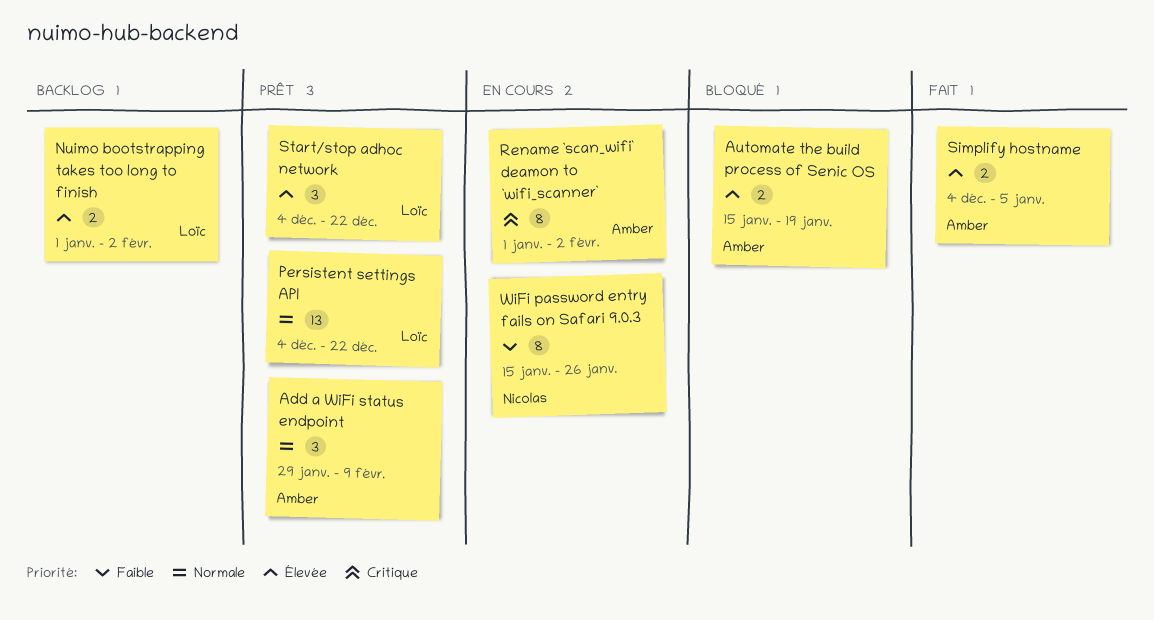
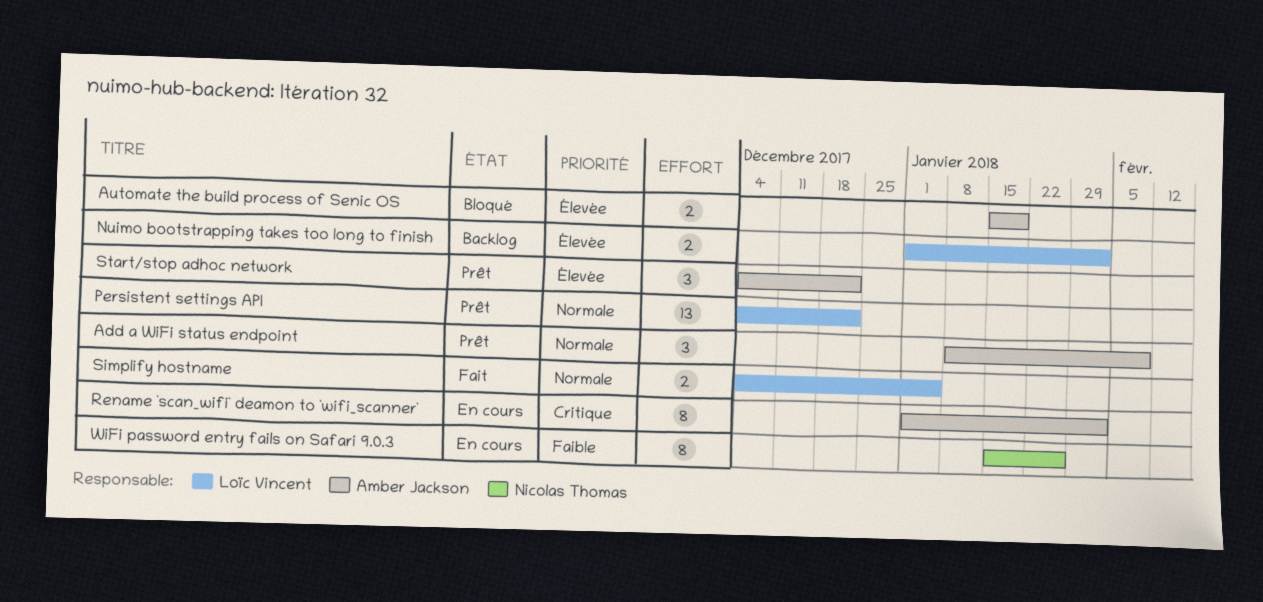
Add a WiFi status endpoint, start: Jan 29 -> Jan 8
Simplify hostname, owner: Amber Jackson -> Loïc Vincent
Simplify hostname, priority: Élevée -> Normale
Start/stop adhoc network, owner: Loïc Vincent -> Amber Jackson

